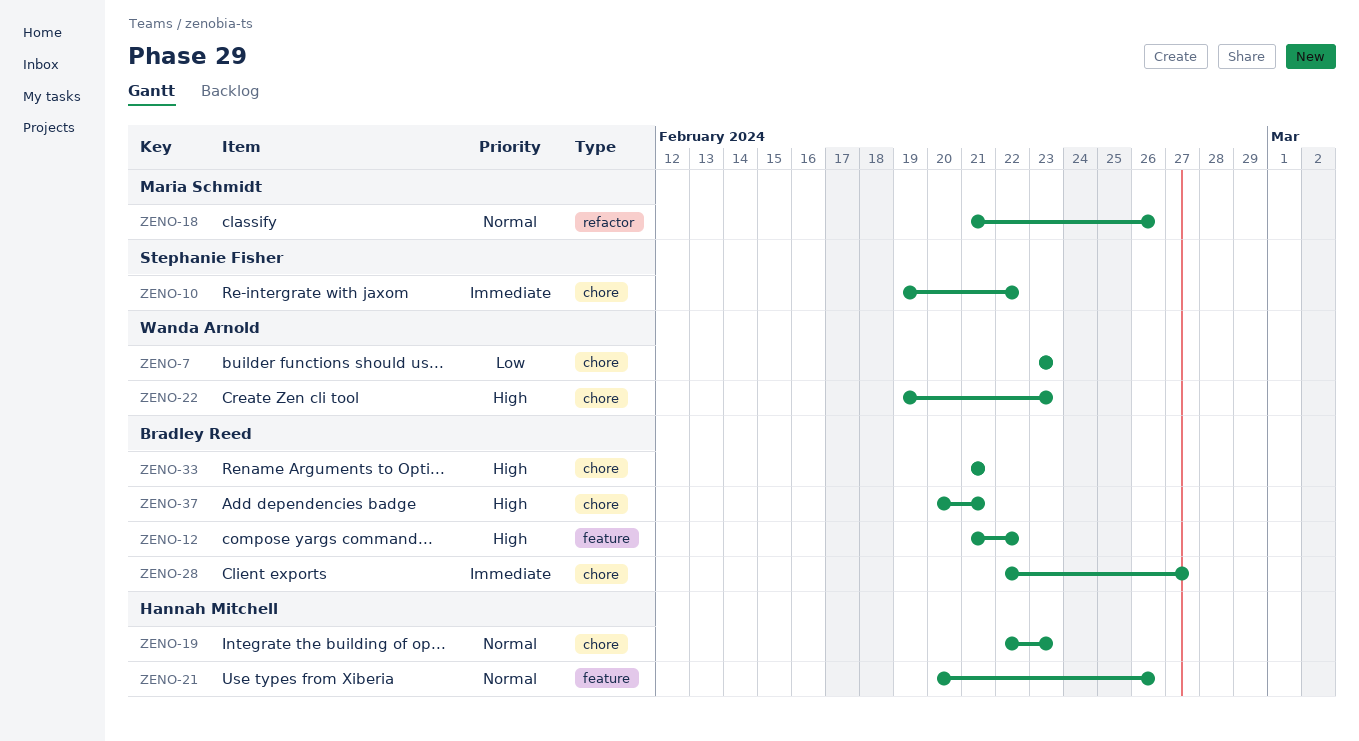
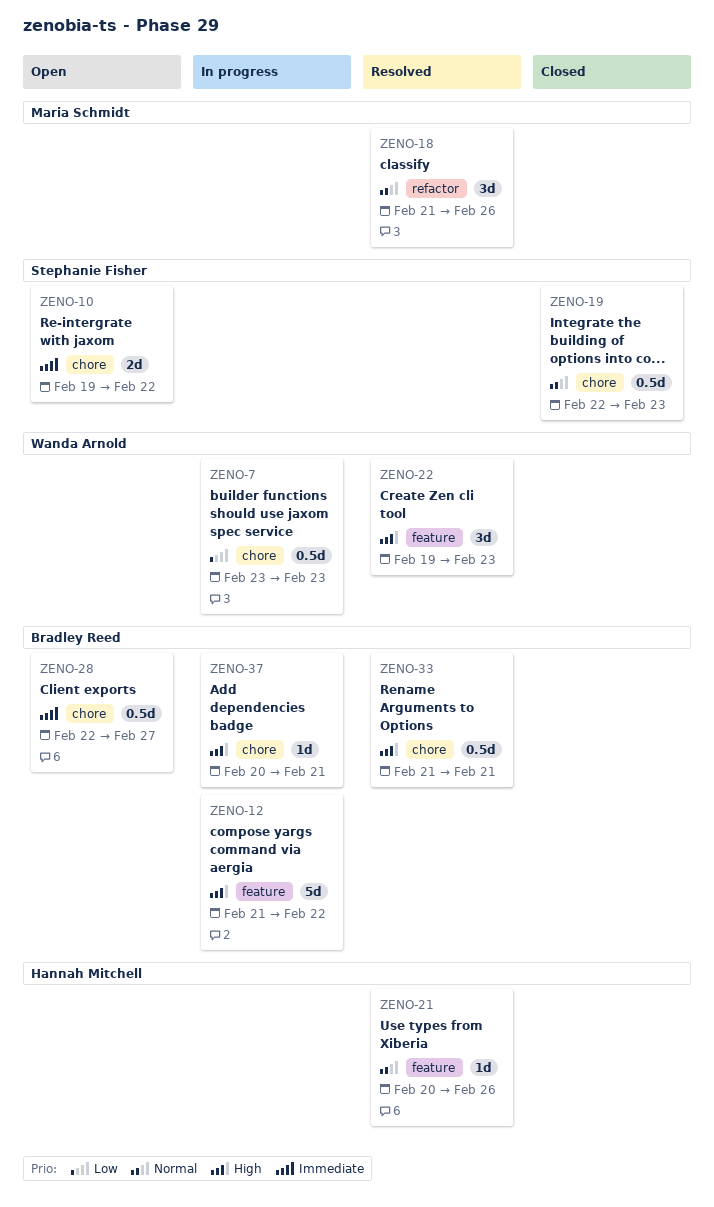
ZENO-19, owner: Hannah Mitchell -> Stephanie Fisher
ZENO-22, label: chore -> feature

